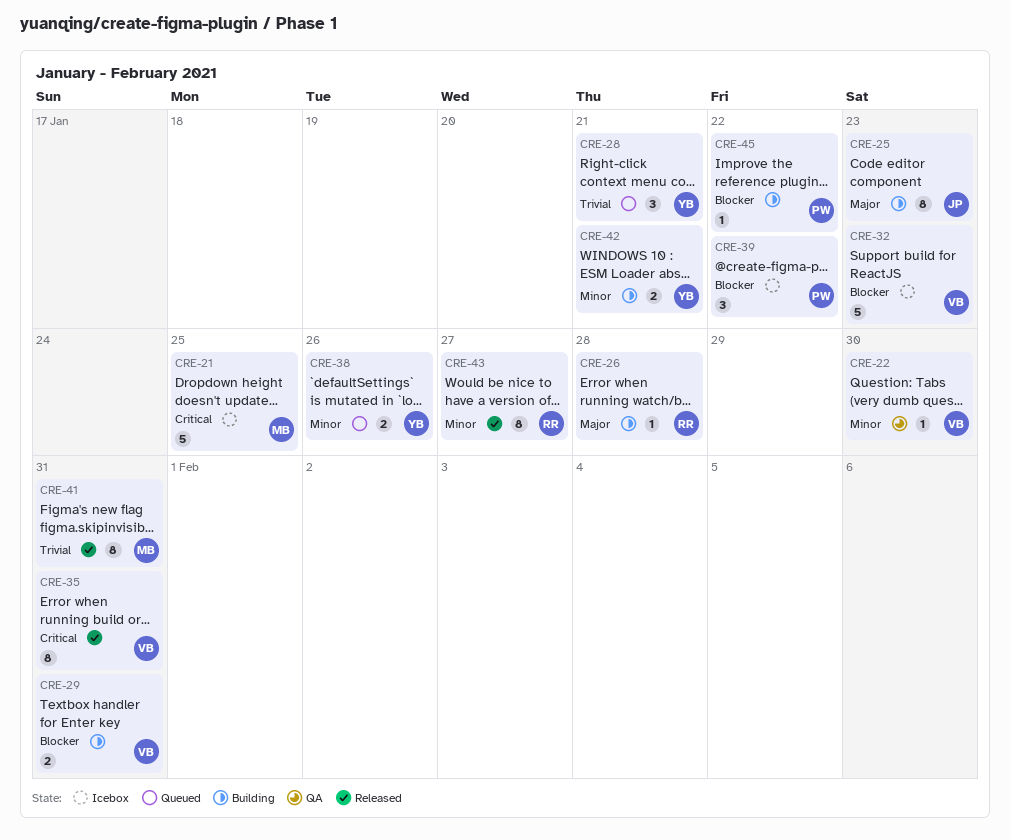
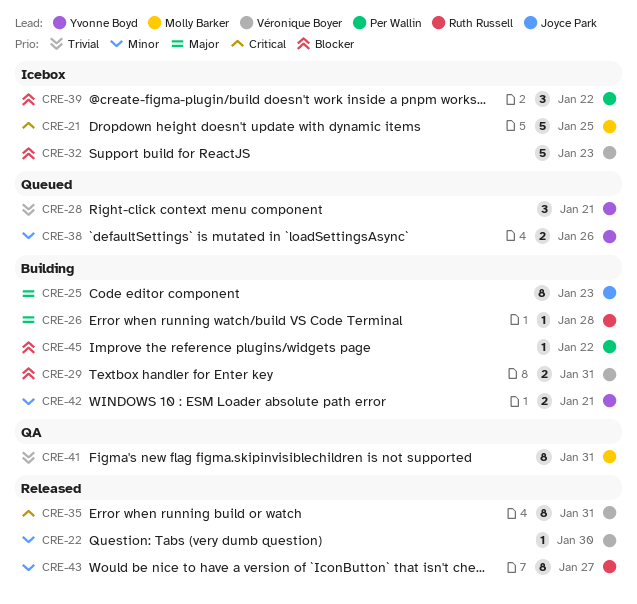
CRE-22, status: QA -> Released
CRE-41, status: Released -> QA

